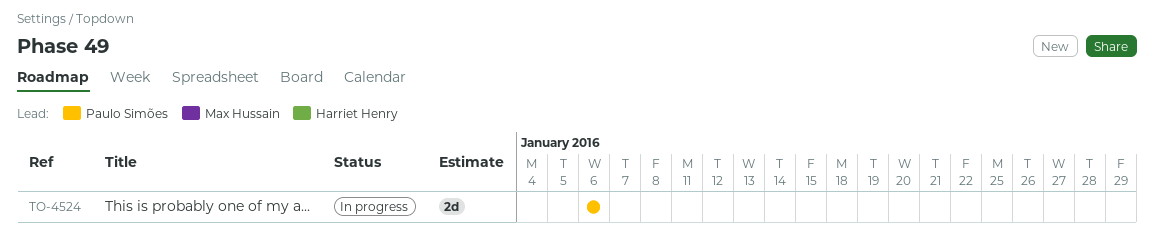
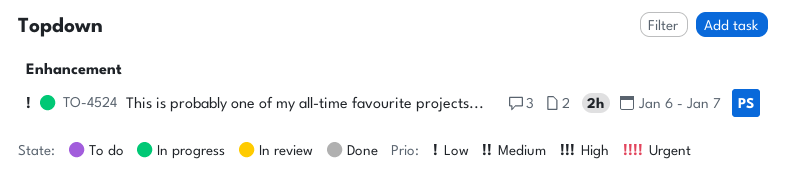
TO-4524, estimate: 2d -> 2h
TO-4524, due: Jan 6 -> Jan 7

